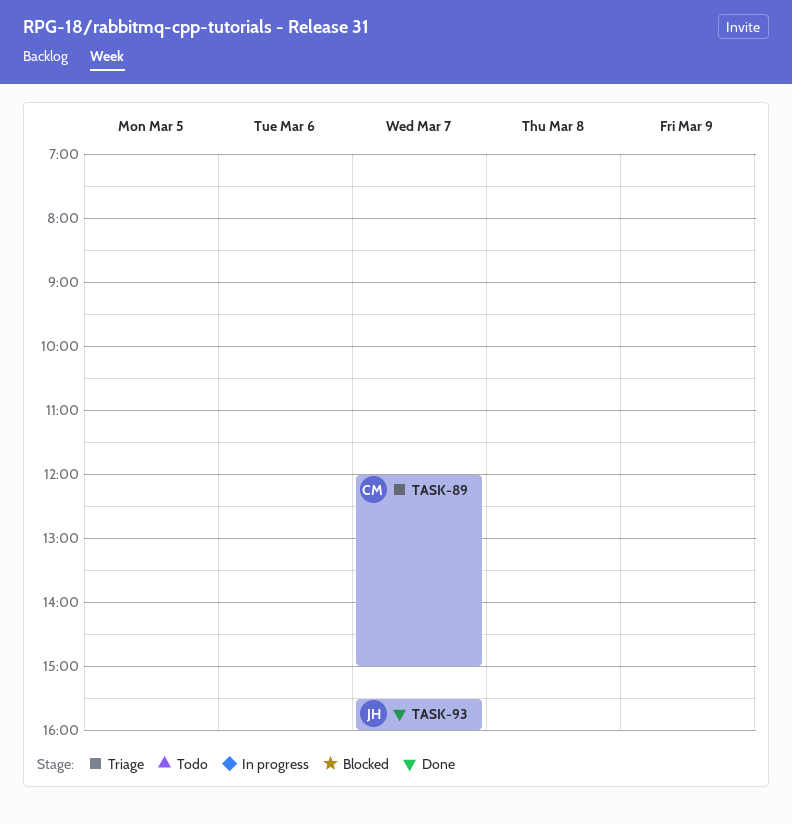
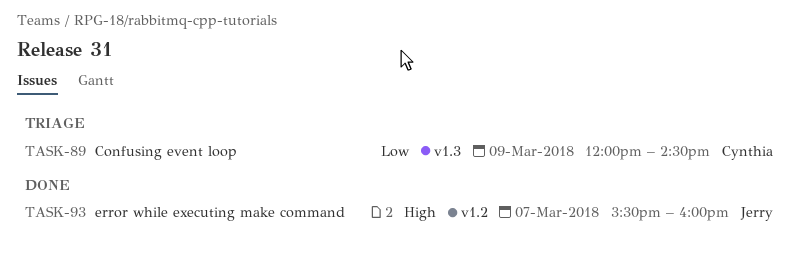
TASK-89, day: Mar 7 -> Mar 9
TASK-89, ends: 15:00 -> 14:30

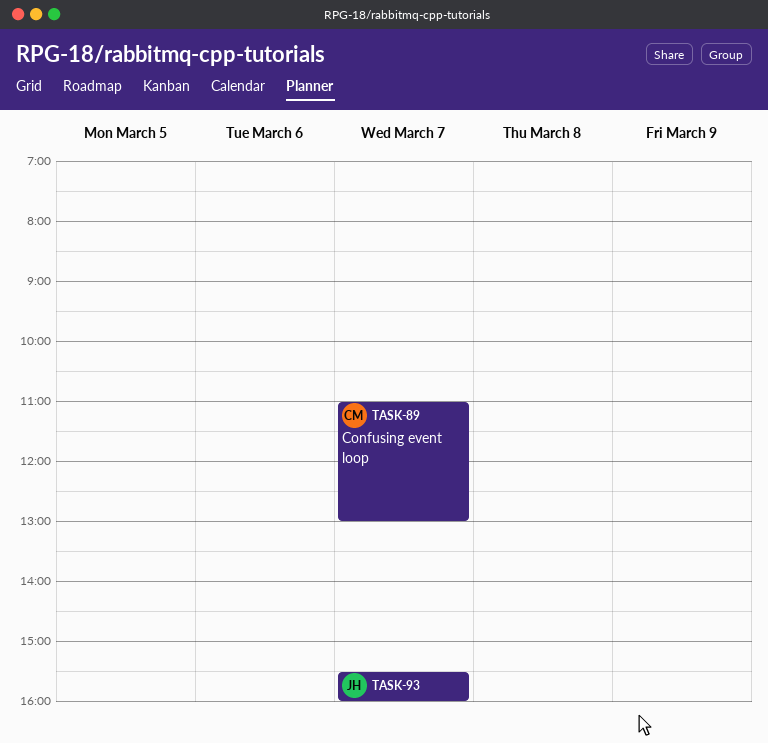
TASK-89, day: Mar 9 -> Mar 7
TASK-89, begins: 12:00 -> 11:00
TASK-89, ends: 14:30 -> 13:00

